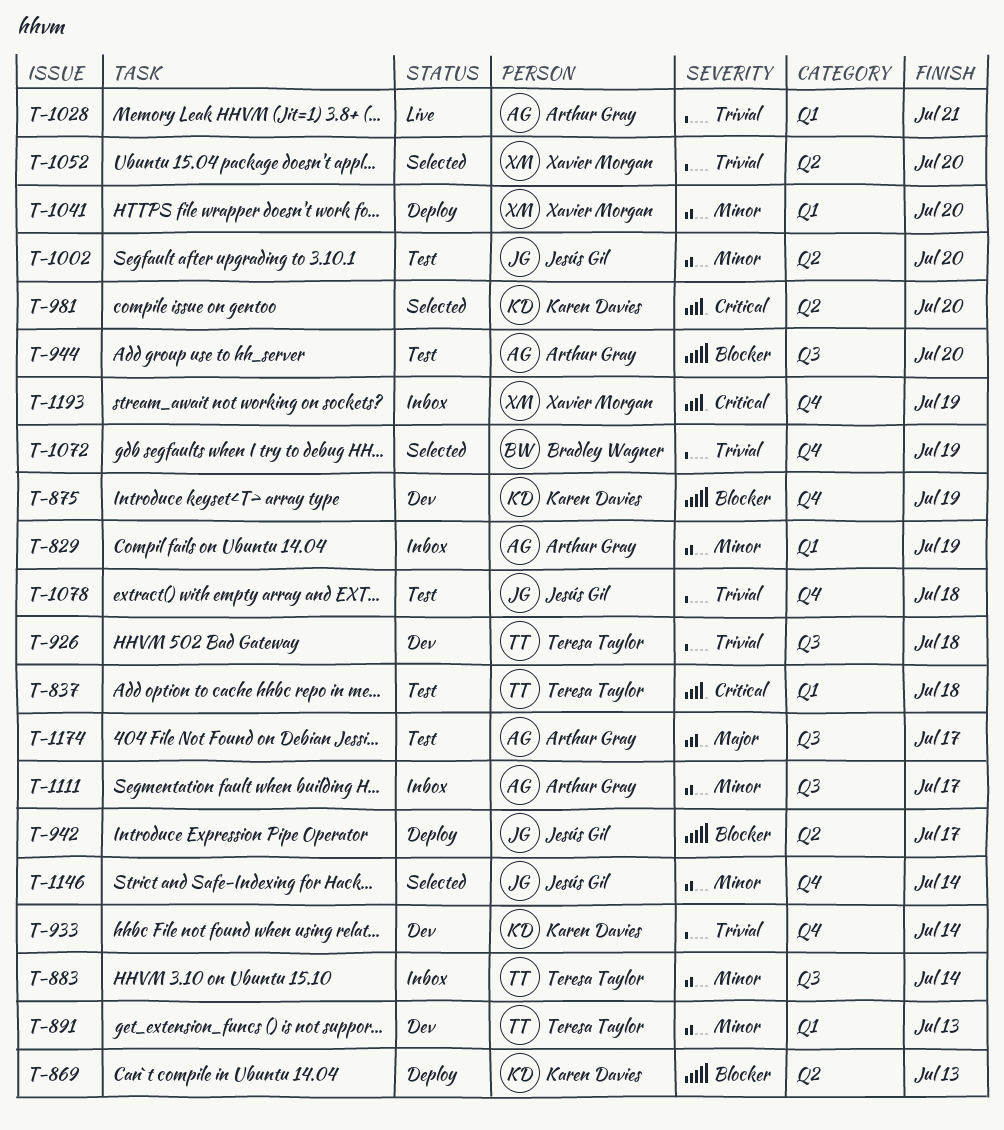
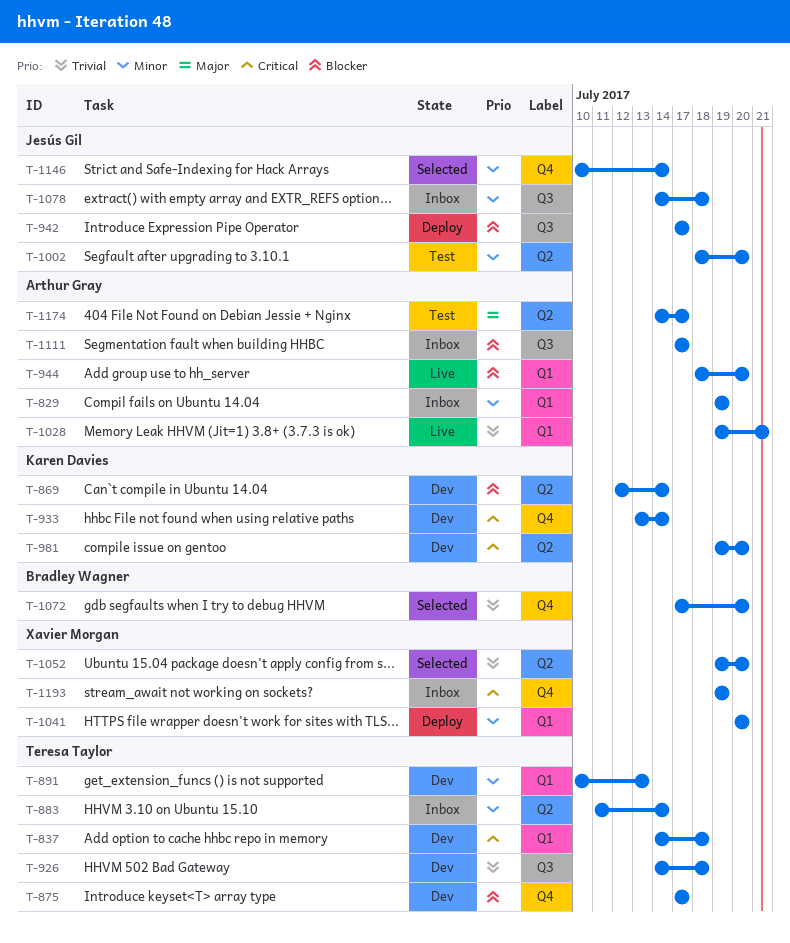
T-837, status: Test -> Dev
T-869, status: Deploy -> Dev
T-869, due: Jul 13 -> Jul 14
T-875, owner: Karen Davies -> Teresa Taylor
T-875, due: Jul 19 -> Jul 17
T-883, label: Q3 -> Q2
T-933, priority: Trivial -> Critical
T-942, label: Q2 -> Q3
T-944, status: Test -> Live
T-944, label: Q3 -> Q1
T-981, status: Selected -> Dev
T-1072, due: Jul 19 -> Jul 20
T-1078, status: Test -> Inbox
T-1078, priority: Trivial -> Minor
T-1078, label: Q4 -> Q3
T-1111, priority: Minor -> Blocker
T-1174, label: Q3 -> Q2

